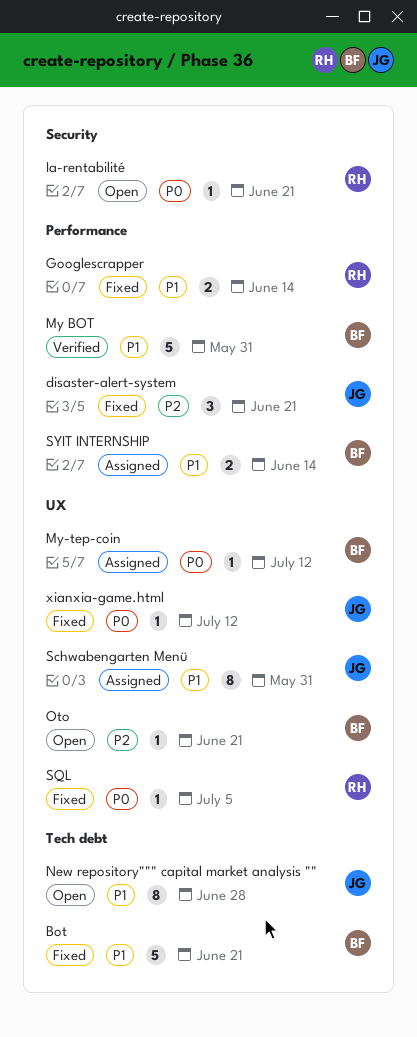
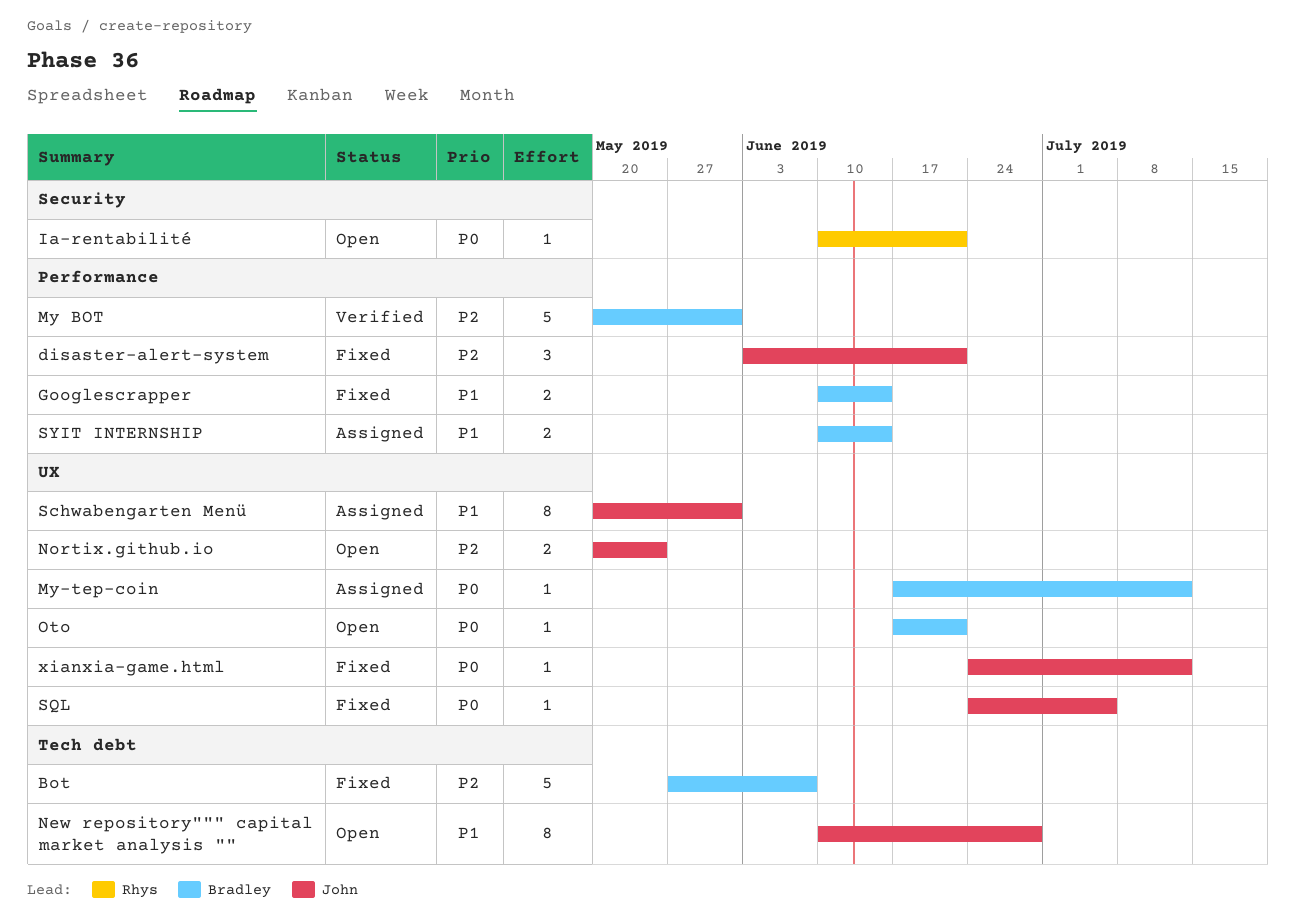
Bot, priority: P1 -> P2
Bot, due: Jun 21 -> Jun 7
Googlescrapper, owner: Rhys -> Bradley
My BOT, priority: P1 -> P2
Nortix.github.io: none -> present
Oto, priority: P2 -> P0
SQL, owner: Rhys -> John

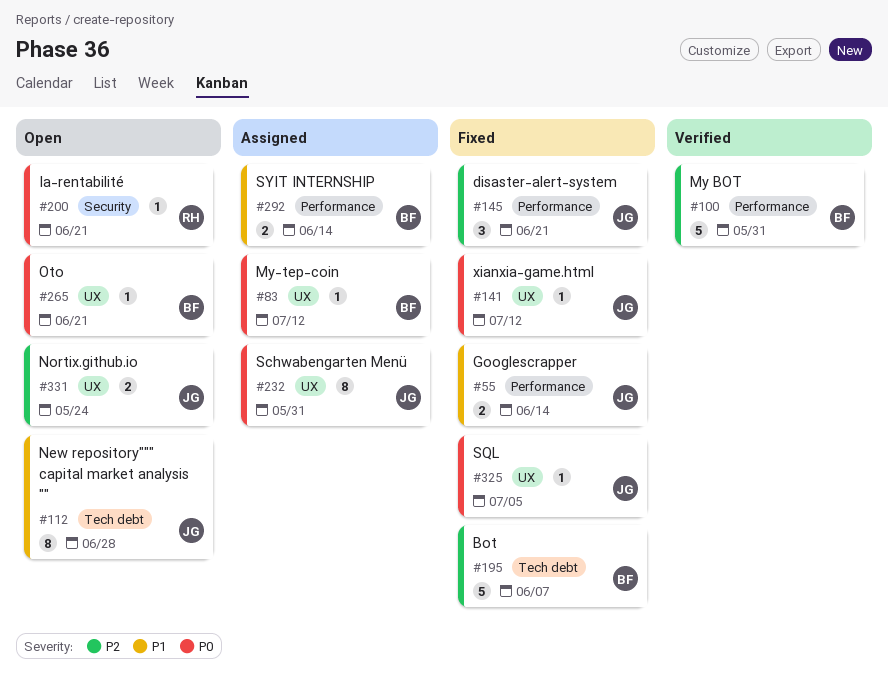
Googlescrapper, owner: Bradley -> John
Schwabengarten Menü, priority: P1 -> P0

